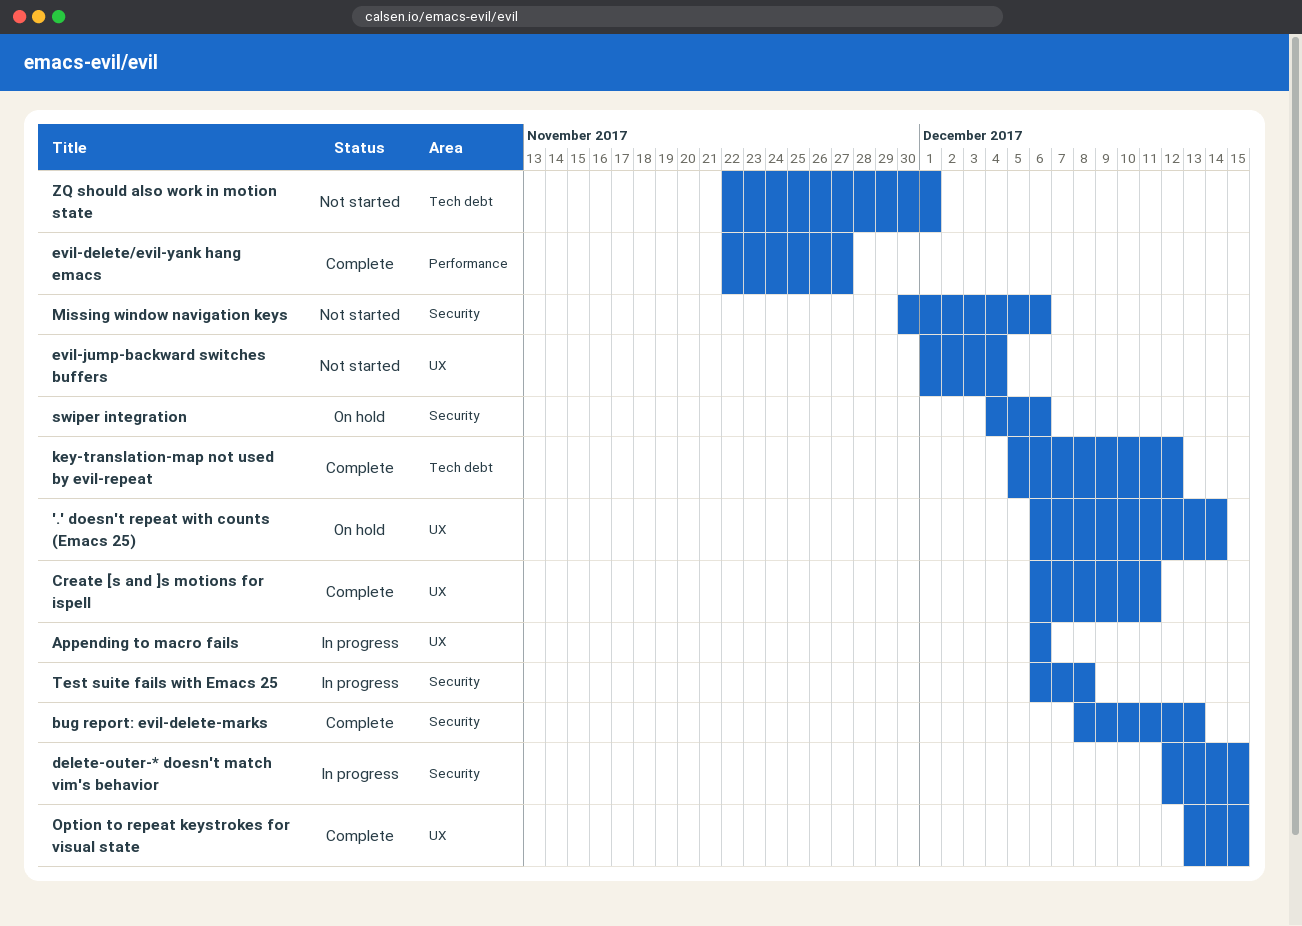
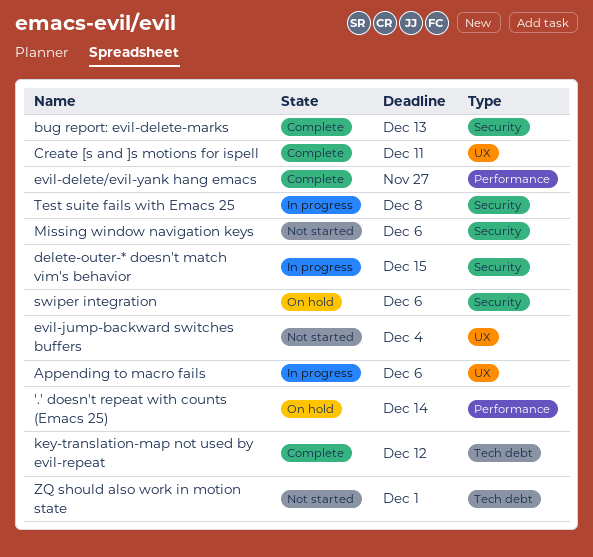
'.' doesn't repeat with counts (Emacs 25), label: UX -> Performance
Option to repeat keystrokes for visual state: present -> none

